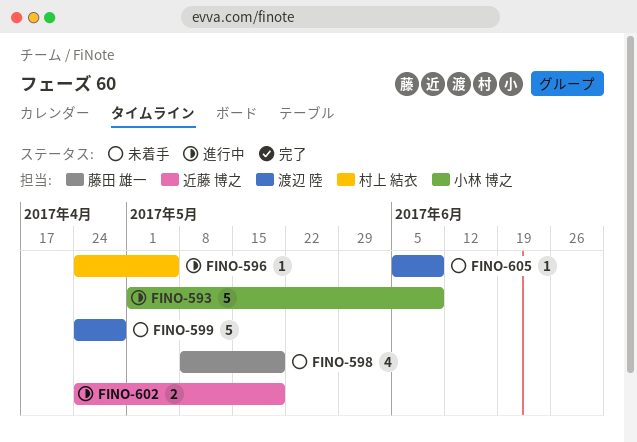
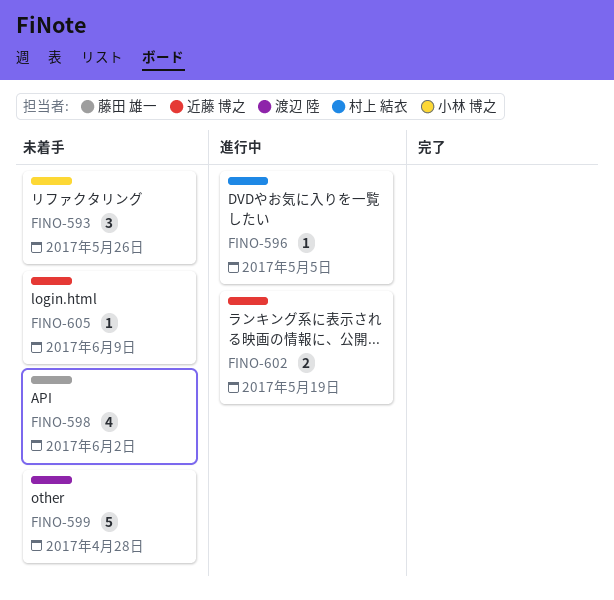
FINO-593, status: 進行中 -> 未着手
FINO-593, estimate: 5 -> 3
FINO-593, due: Jun 9 -> May 26
FINO-598, due: May 19 -> Jun 2
FINO-605, owner: 渡辺 陸 -> 近藤 博之

